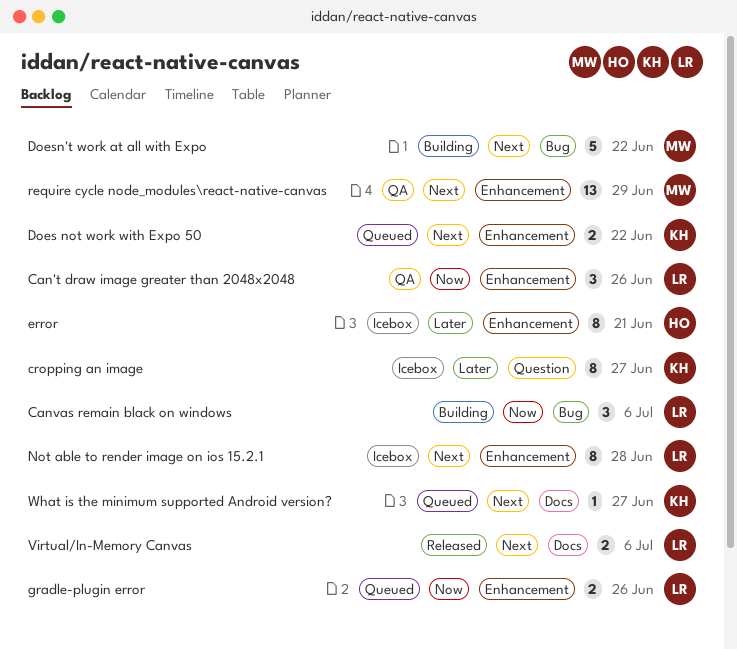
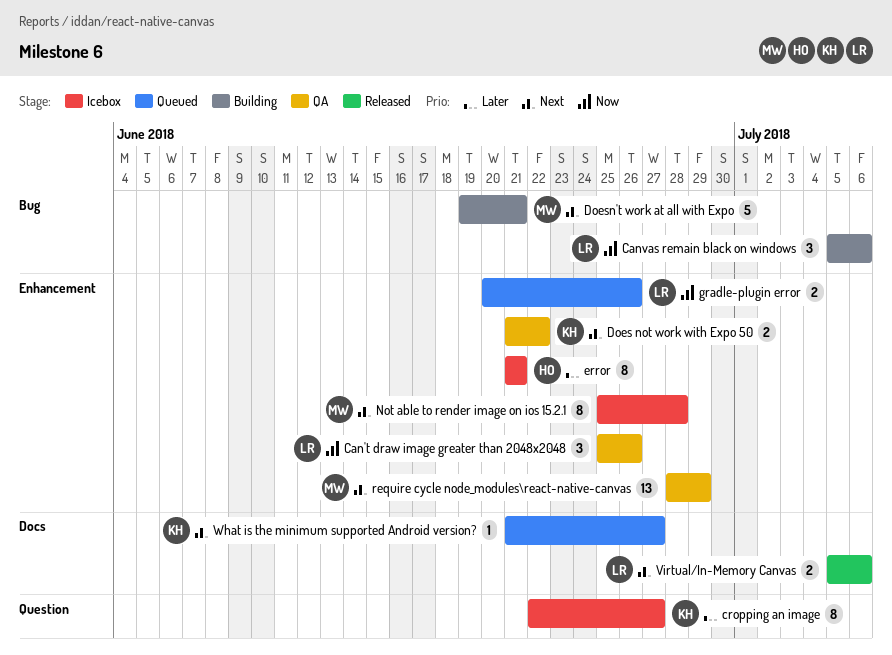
Does not work with Expo 50, status: Queued -> QA
Doesn't work at all with Expo, due: Jun 22 -> Jun 21
Not able to render image on ios 15.2.1, owner: LR -> MW

